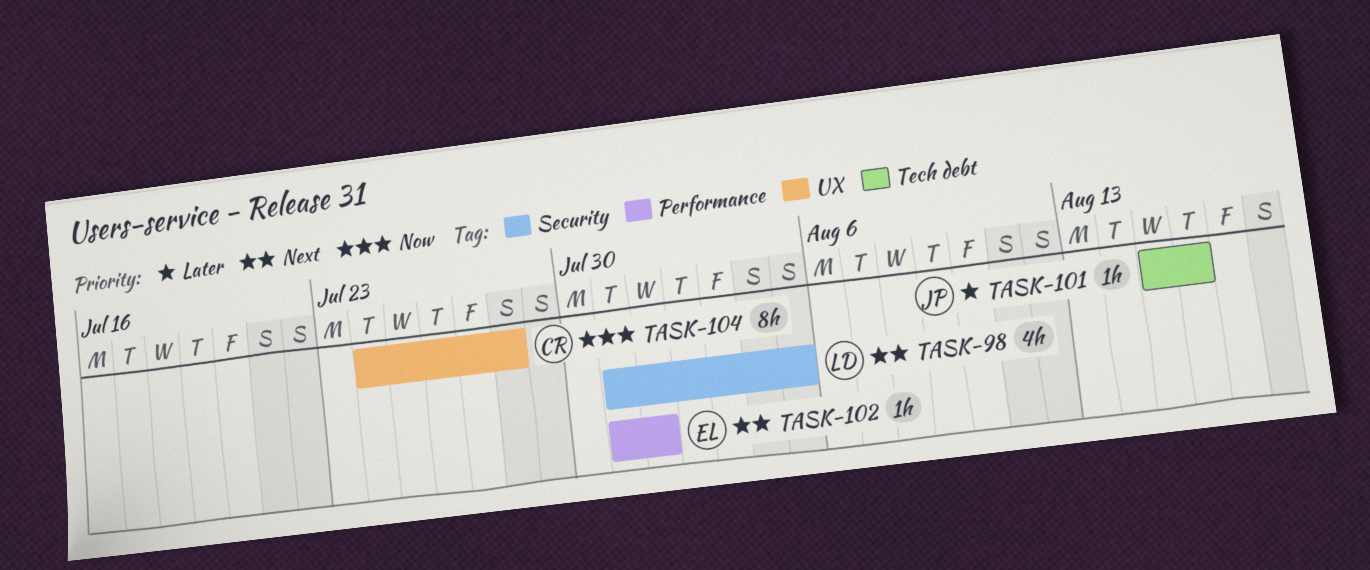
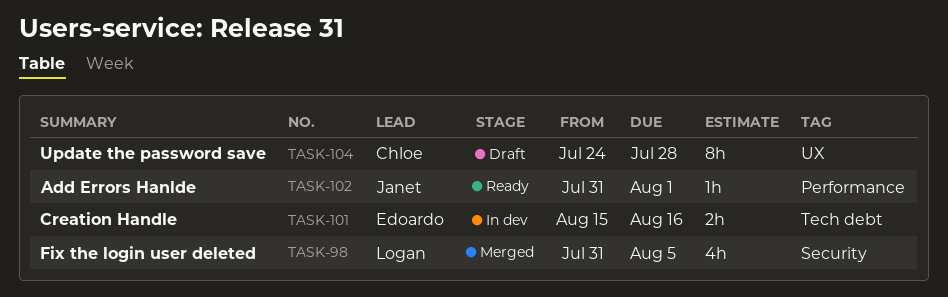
TASK-101, owner: Janet -> Edoardo
TASK-101, estimate: 1h -> 2h
TASK-102, owner: Edoardo -> Janet

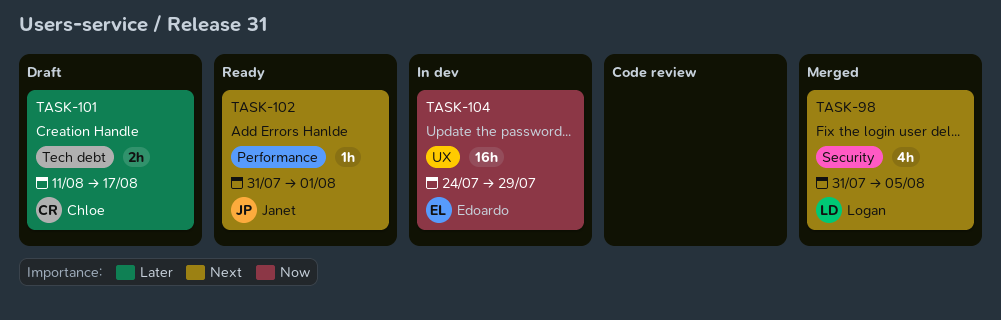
TASK-101, status: In dev -> Draft
TASK-101, owner: Edoardo -> Chloe
TASK-101, start: Aug 15 -> Aug 11
TASK-101, due: Aug 16 -> Aug 17
TASK-104, status: Draft -> In dev
TASK-104, owner: Chloe -> Edoardo
TASK-104, estimate: 8h -> 16h
TASK-104, due: Jul 28 -> Jul 29

